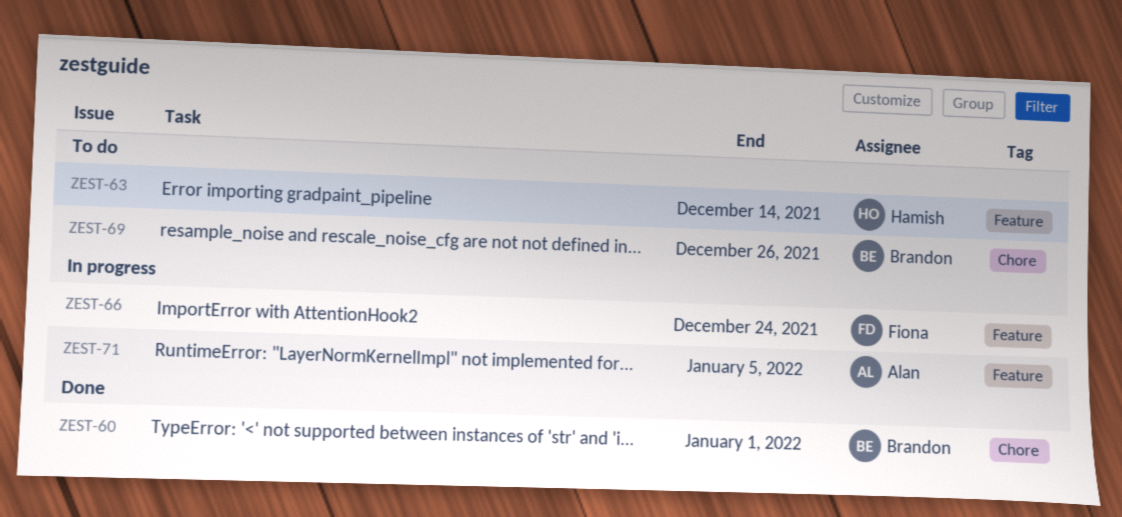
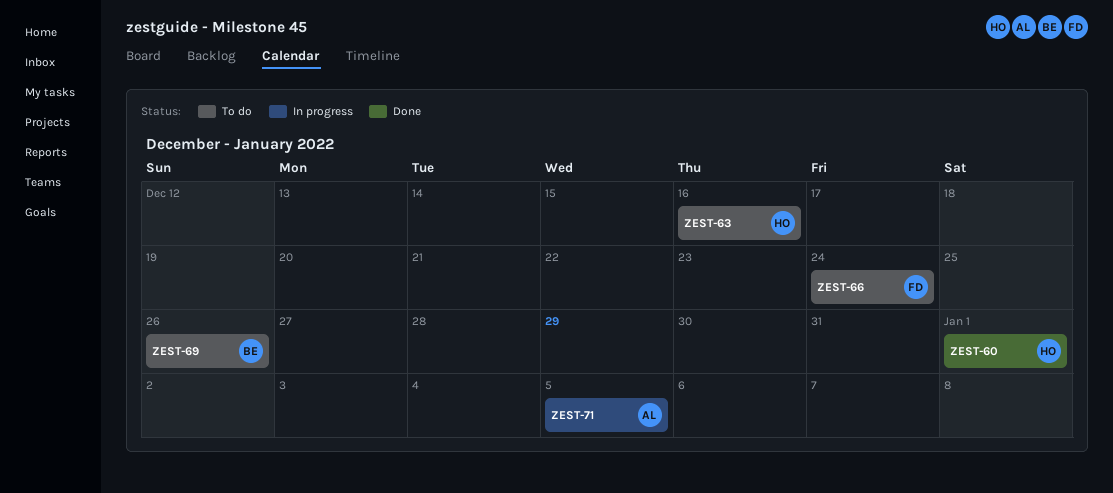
ZEST-60, owner: Brandon -> Hamish
ZEST-63, due: Dec 14 -> Dec 16
ZEST-66, status: In progress -> To do

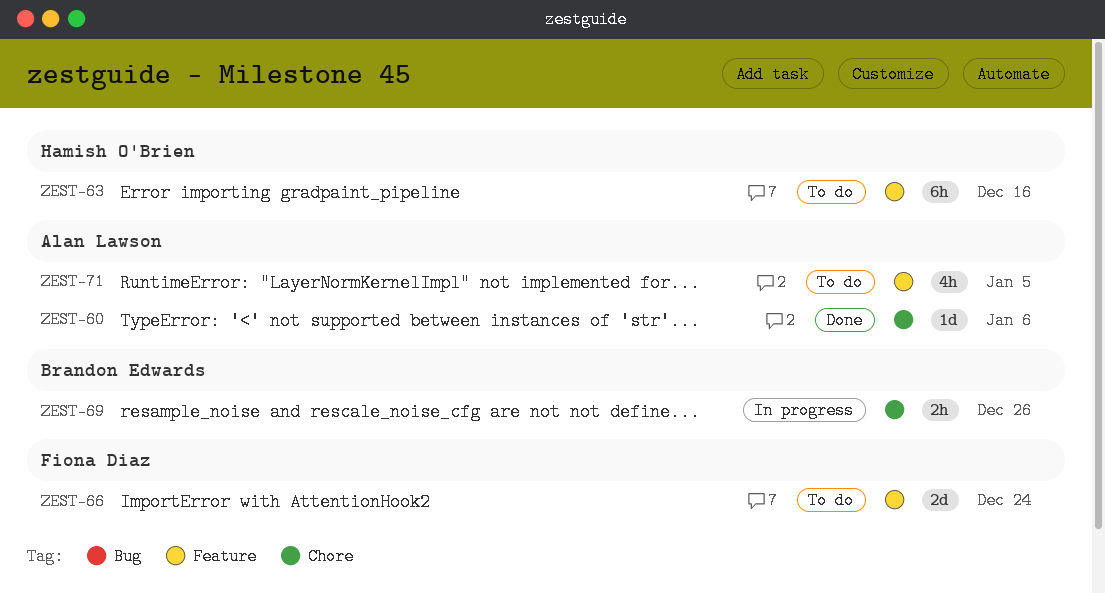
ZEST-60, owner: Hamish O'Brien -> Alan Lawson
ZEST-60, due: Jan 1 -> Jan 6
ZEST-69, status: To do -> In progress
ZEST-71, status: In progress -> To do

